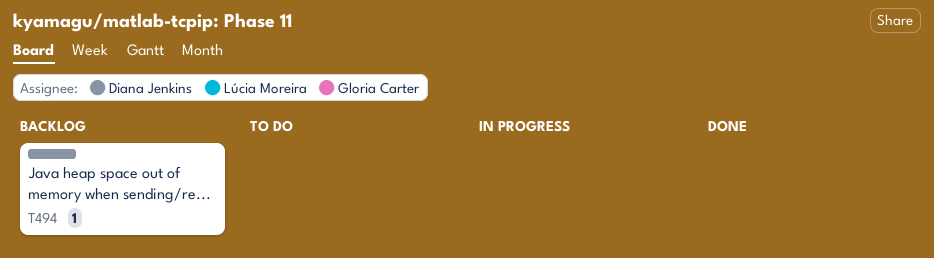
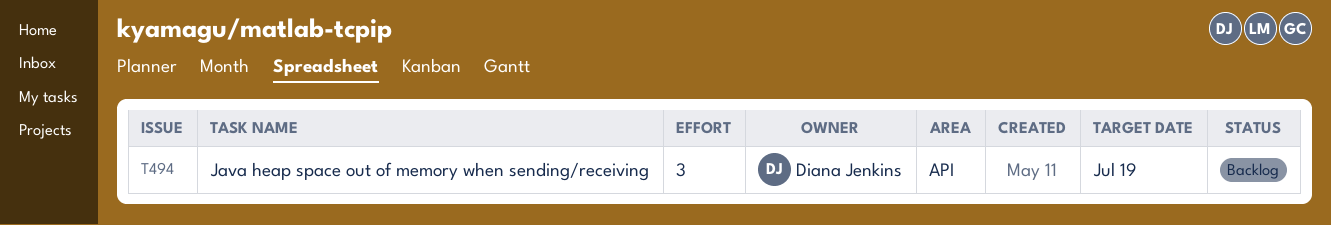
T494, estimate: 1 -> 3

